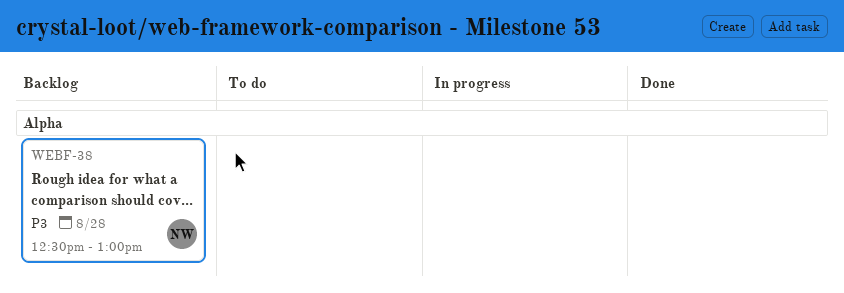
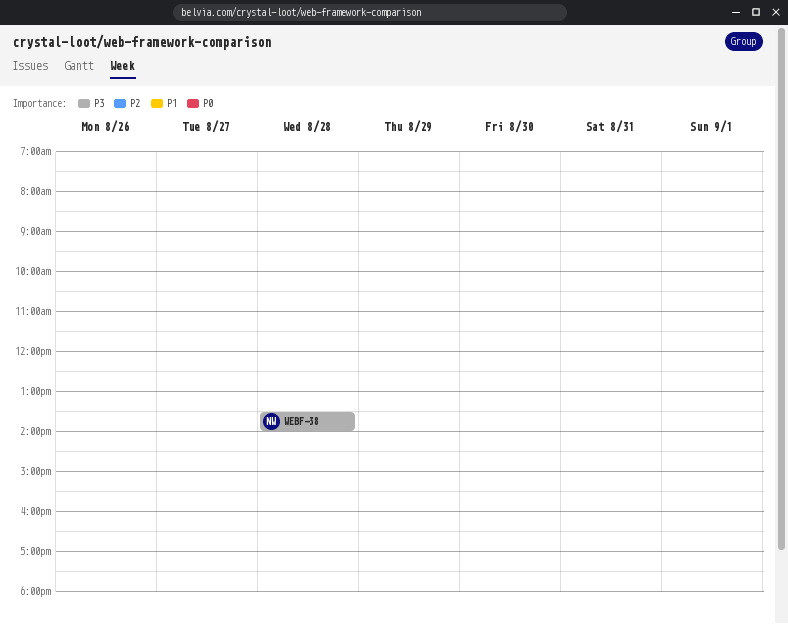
WEBF-38, begins: 12:30 -> 13:30
WEBF-38, ends: 13:00 -> 14:00

